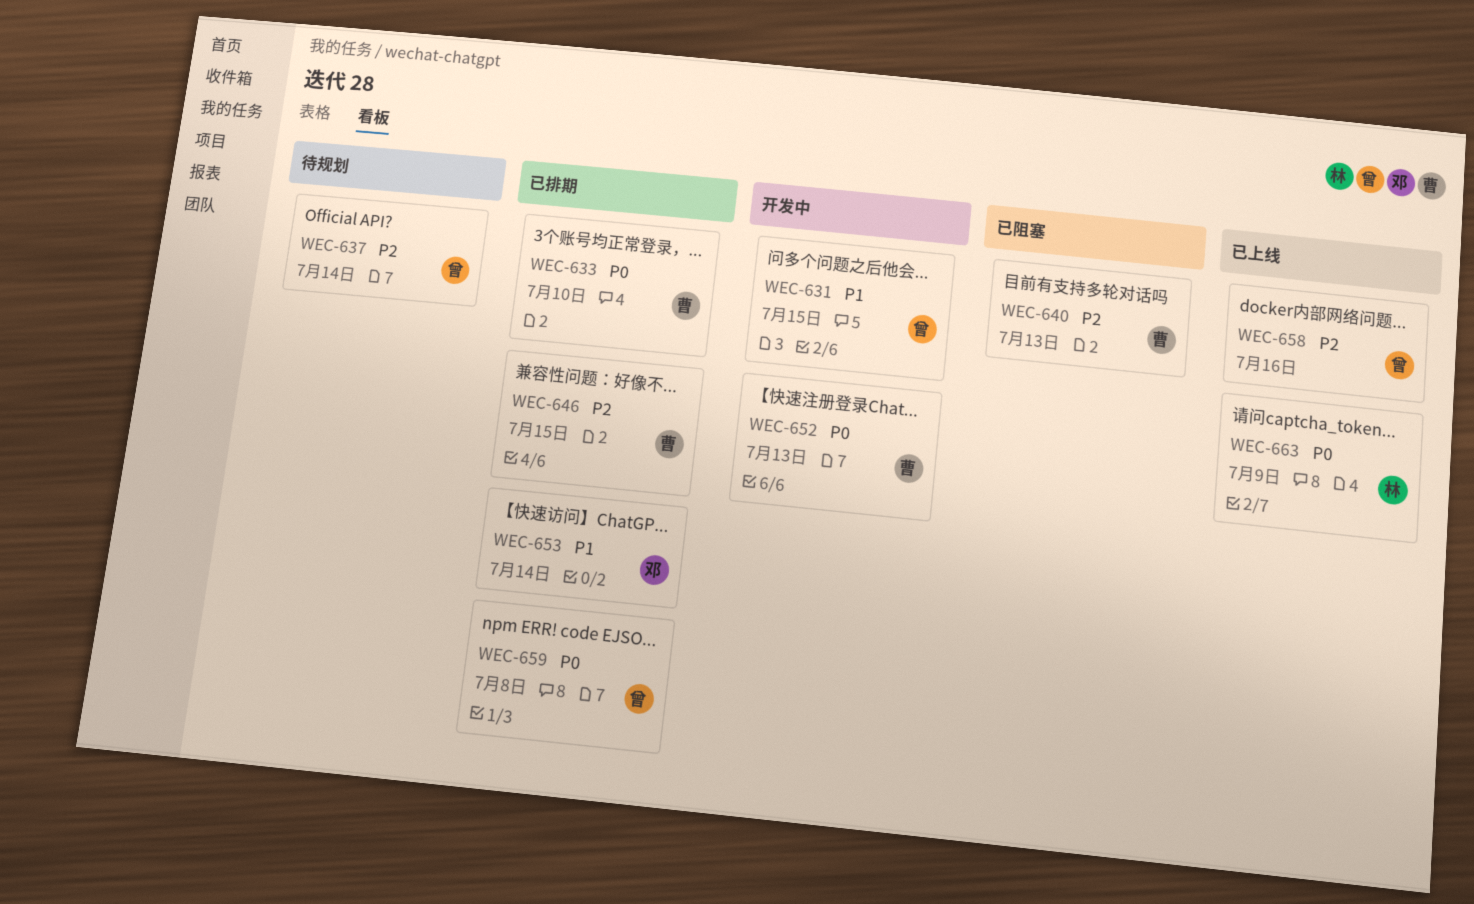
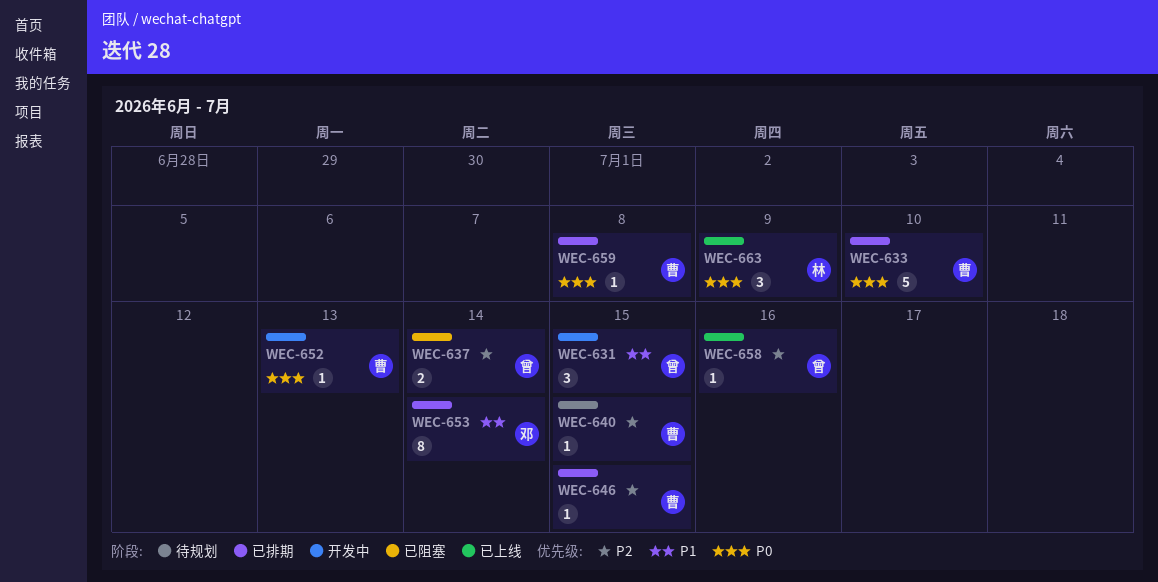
WEC-637, status: 待规划 -> 已阻塞
WEC-640, status: 已阻塞 -> 待规划
WEC-640, due: Jul 13 -> Jul 15
WEC-659, owner: 曾 -> 曹

